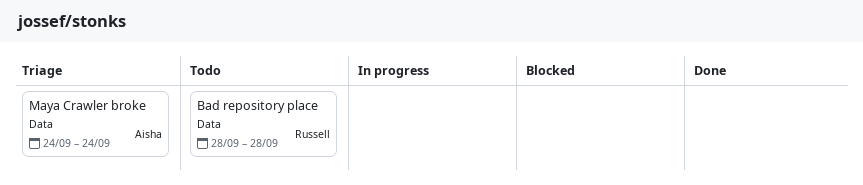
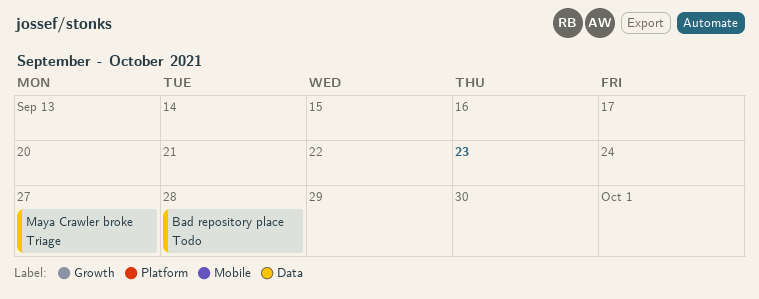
Maya Crawler broke, due: Sep 24 -> Sep 27

